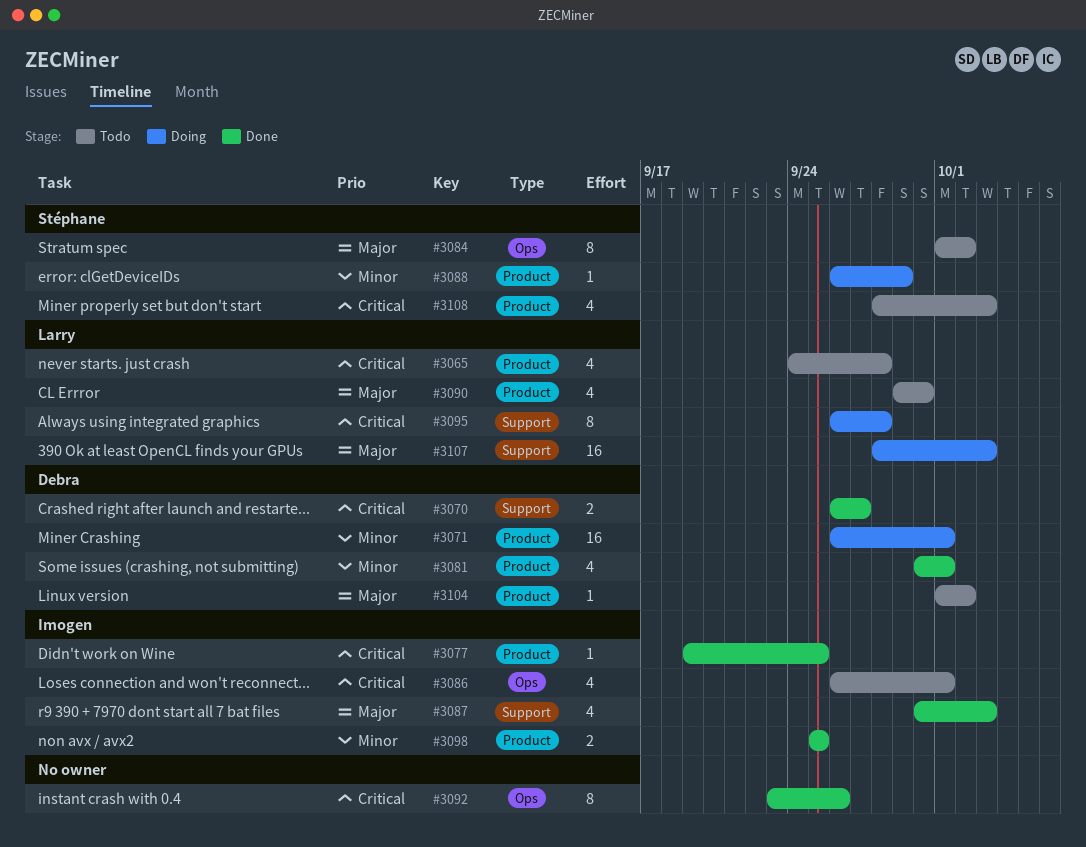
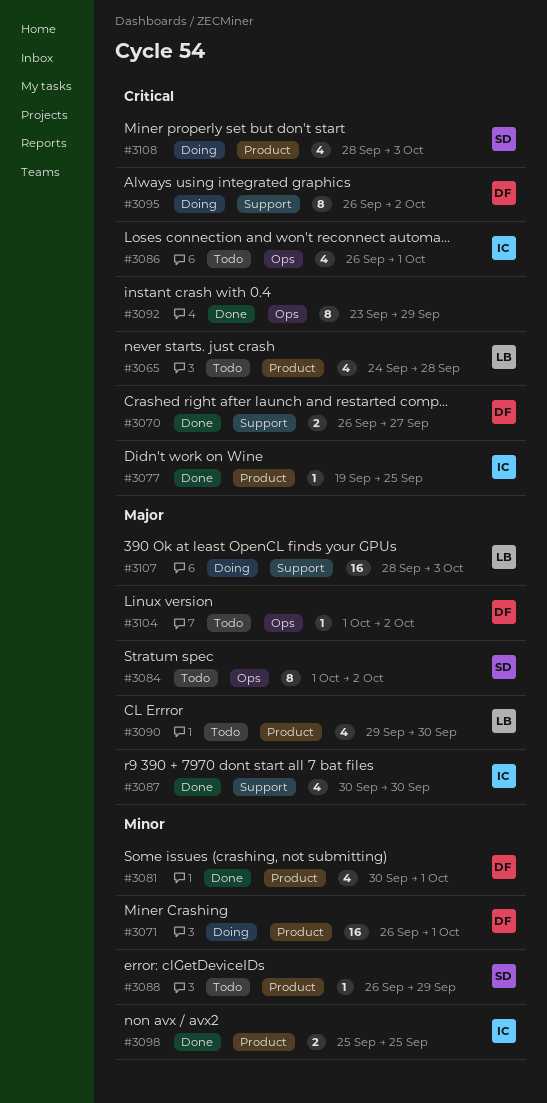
#3087, due: Oct 3 -> Sep 30
#3088, status: Doing -> Todo
#3092, due: Sep 26 -> Sep 29
#3095, owner: Larry -> Debra
#3095, due: Sep 28 -> Oct 2
#3104, label: Product -> Ops
#3108, status: Todo -> Doing

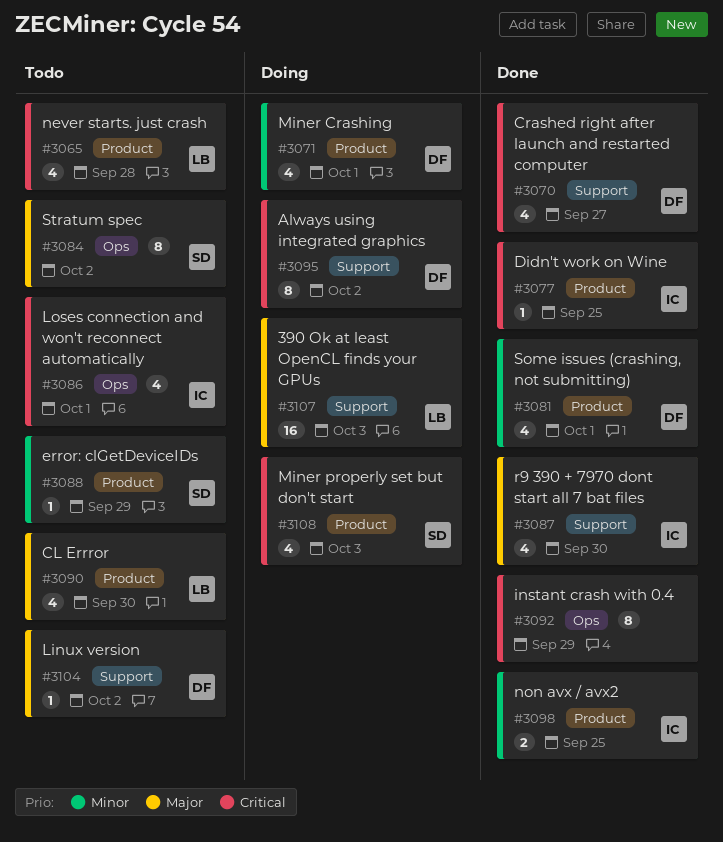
#3070, estimate: 2 -> 4
#3071, estimate: 16 -> 4
#3104, label: Ops -> Support

